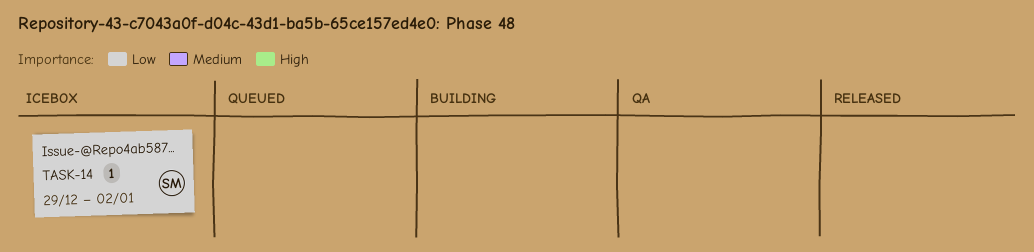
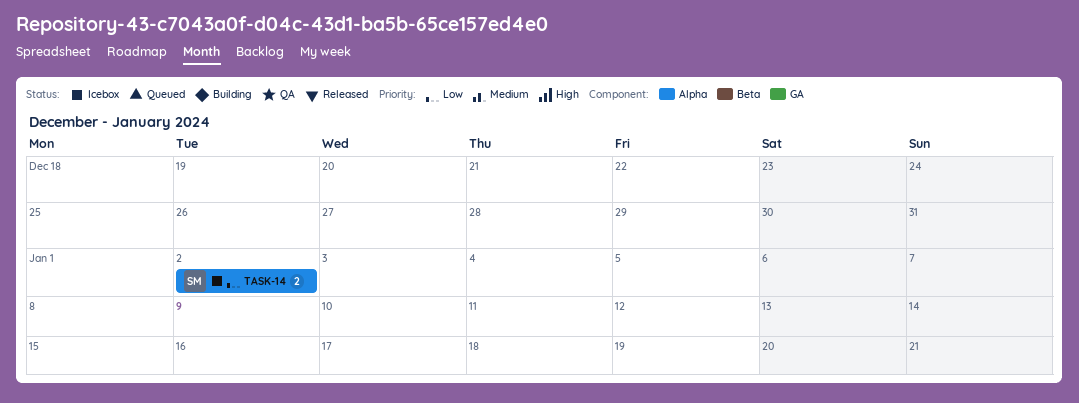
TASK-14, estimate: 1 -> 2
TASK-14, start: Dec 29 -> Jan 2

